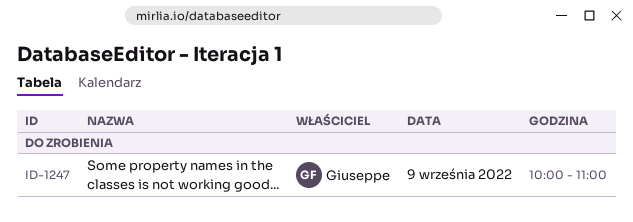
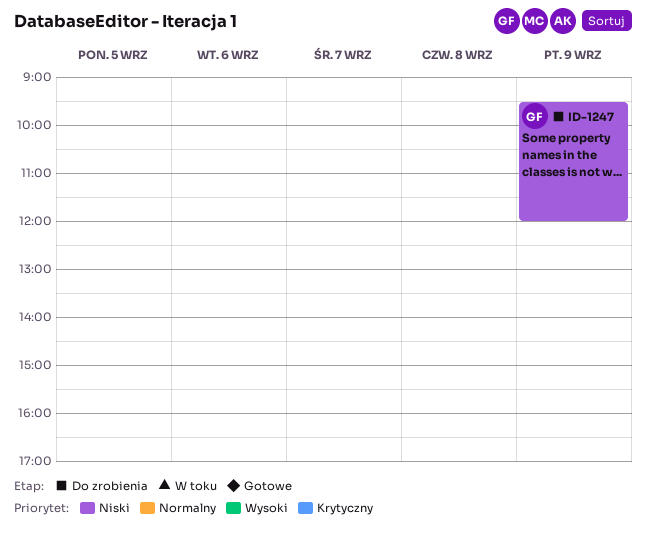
ID-1247, begins: 10:00 -> 09:30
ID-1247, ends: 11:00 -> 12:00

